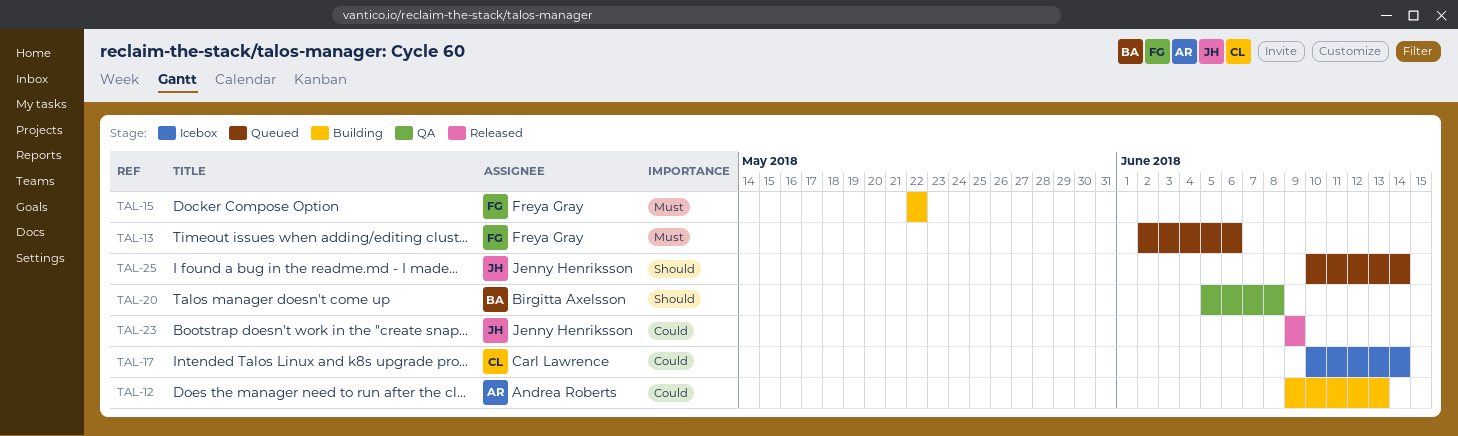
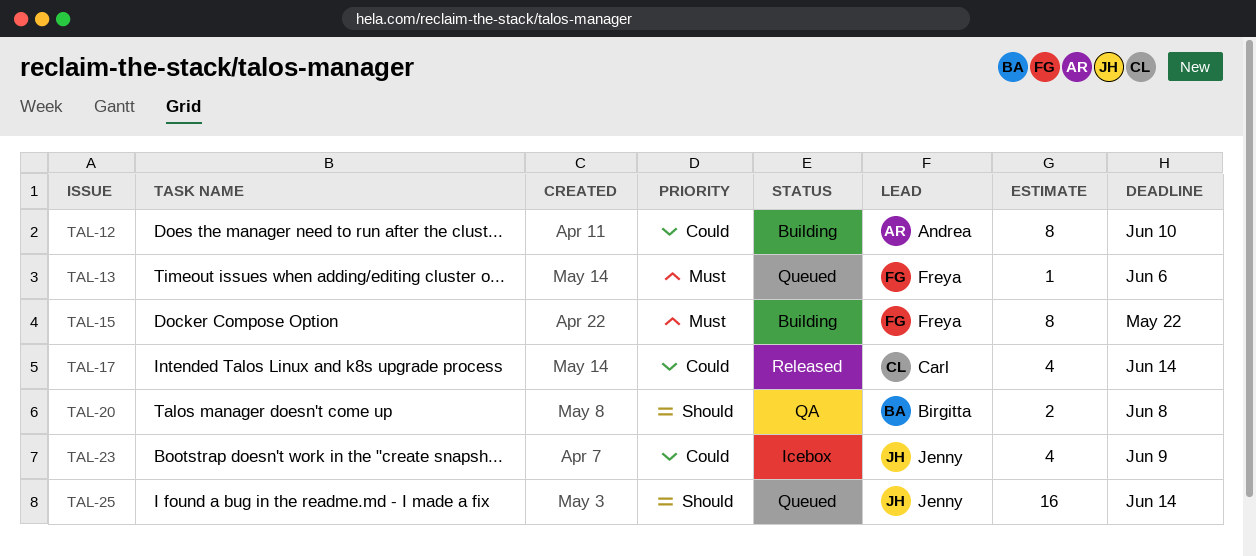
TAL-12, due: Jun 13 -> Jun 10
TAL-17, status: Icebox -> Released
TAL-23, status: Released -> Icebox

